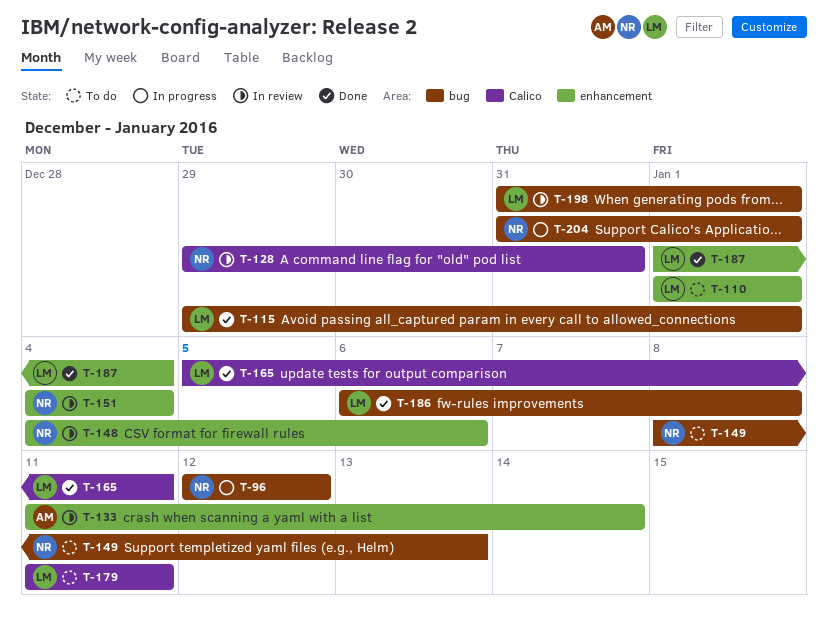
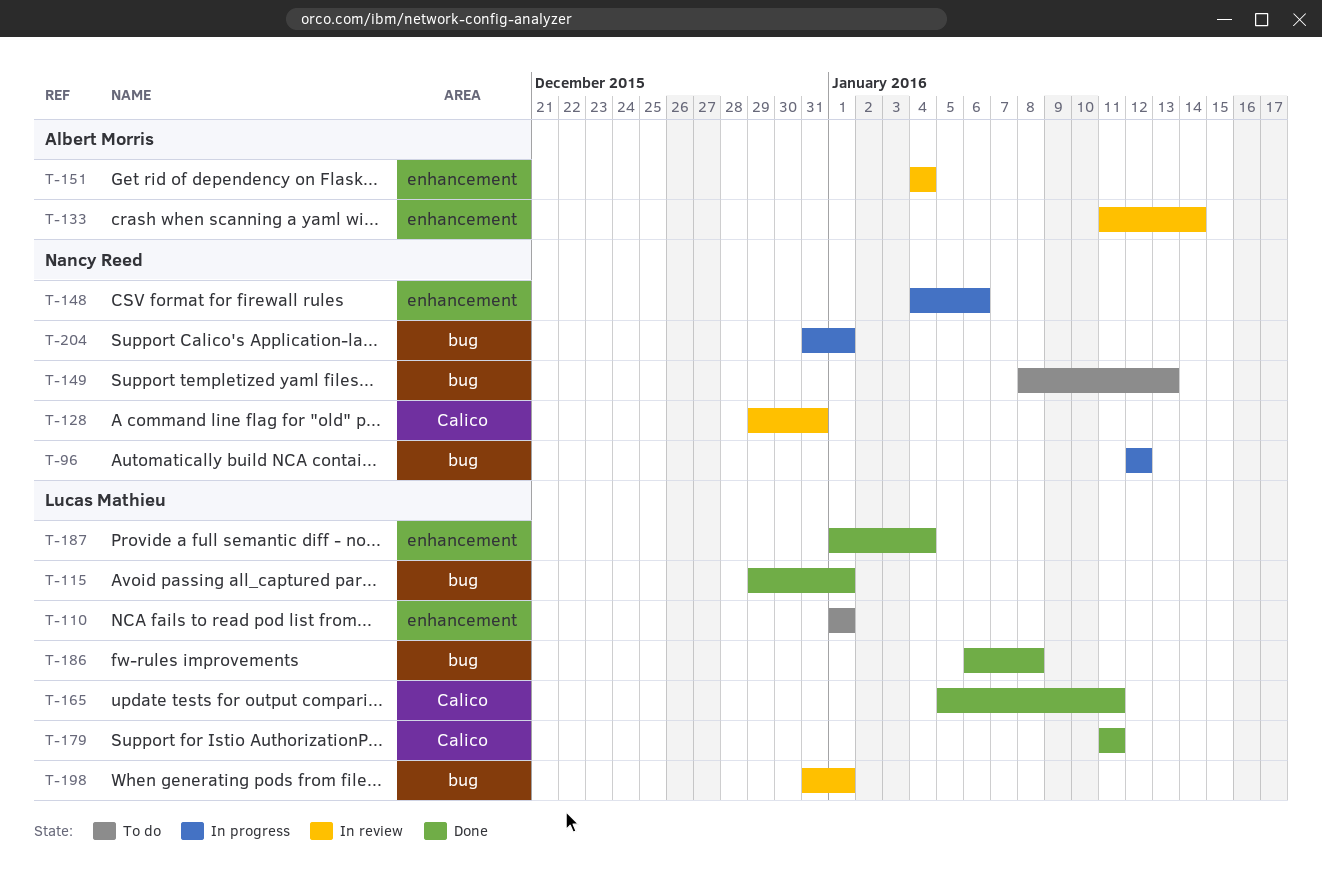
T-148, status: In review -> In progress
T-151, owner: Nancy Reed -> Albert Morris
T-179, status: To do -> Done

